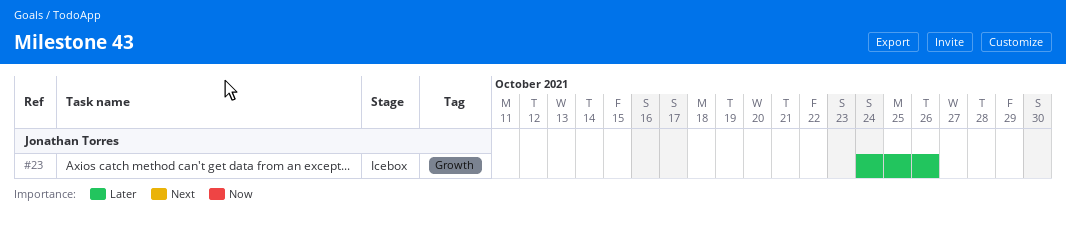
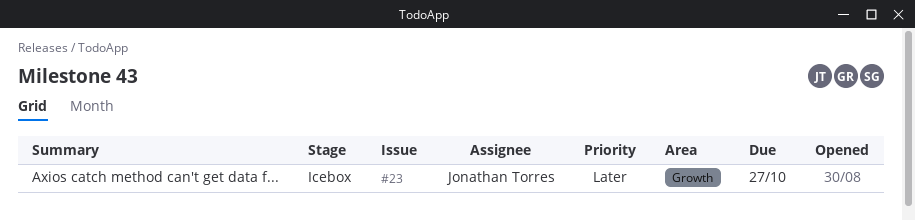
#23, due: Oct 26 -> Oct 27

